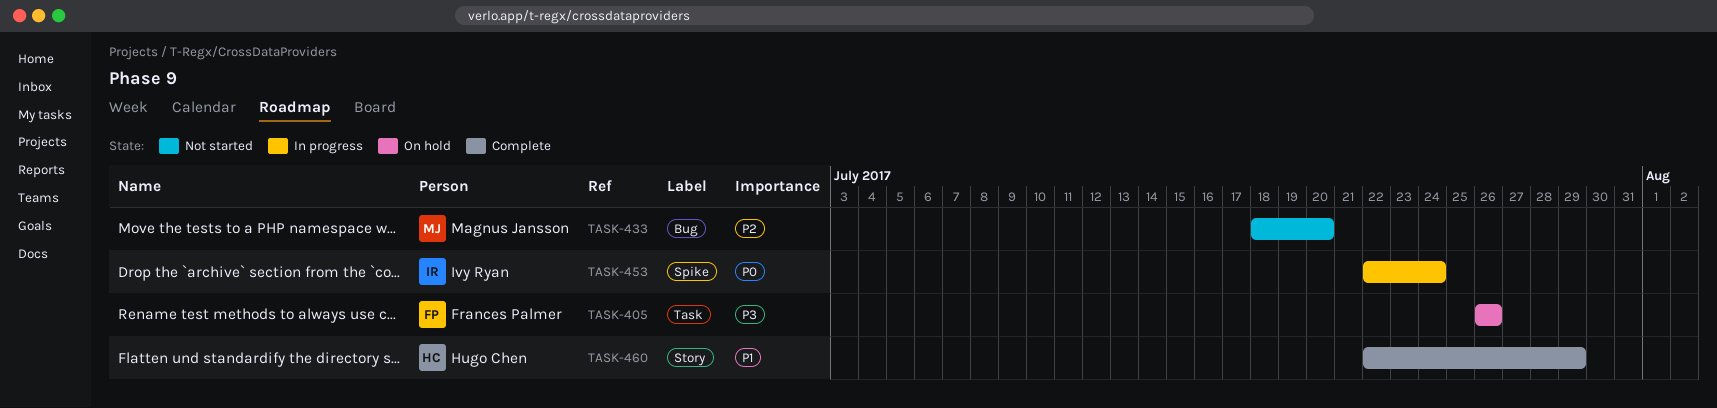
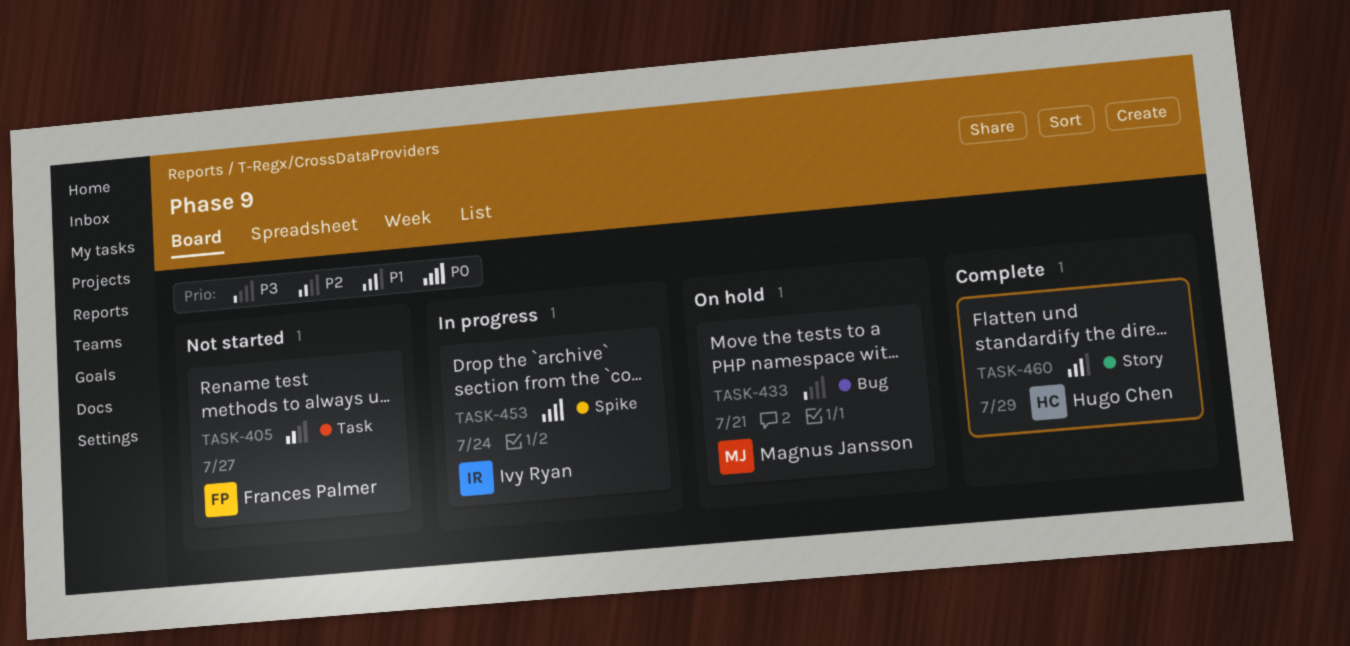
TASK-405, status: On hold -> Not started
TASK-405, priority: P3 -> P2
TASK-405, due: Jul 26 -> Jul 27
TASK-433, status: Not started -> On hold
TASK-433, priority: P2 -> P3
TASK-433, due: Jul 20 -> Jul 21

